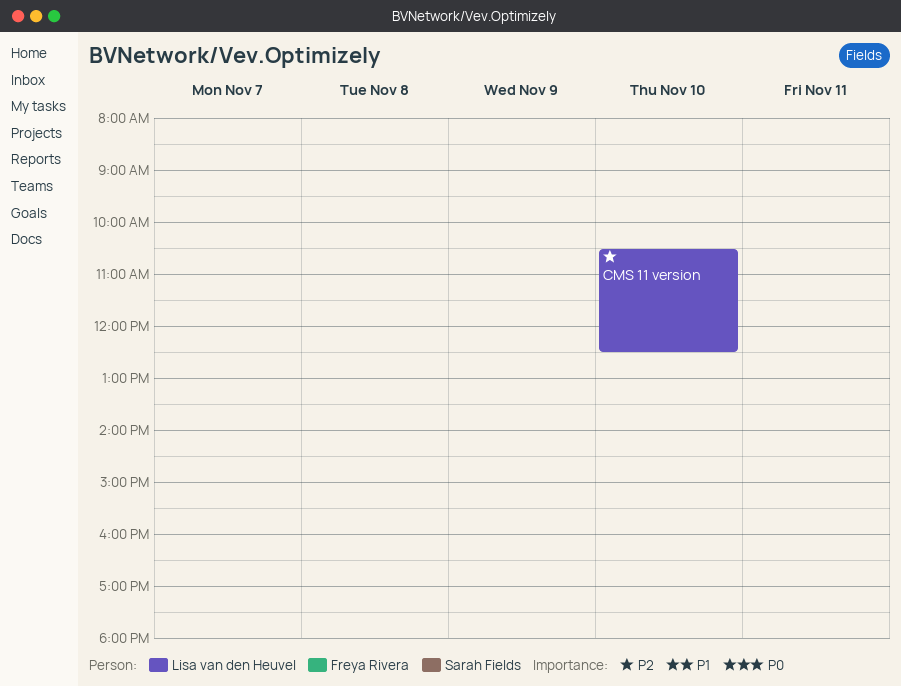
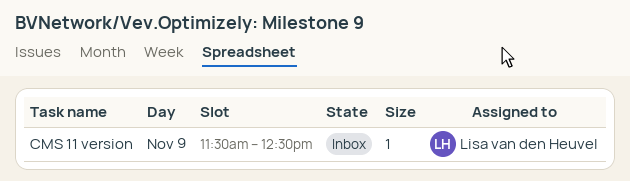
CMS 11 version, day: Nov 10 -> Nov 9
CMS 11 version, begins: 10:30 -> 11:30

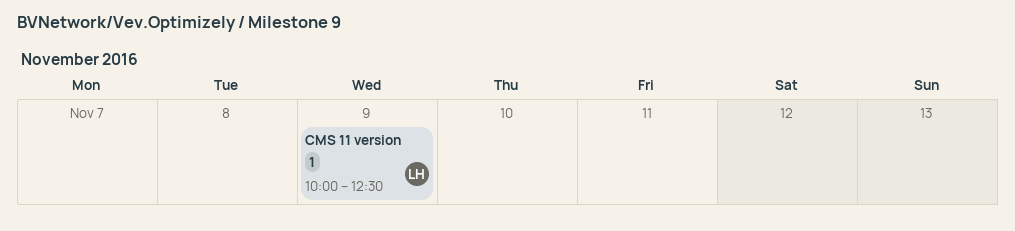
CMS 11 version, begins: 11:30 -> 10:00

